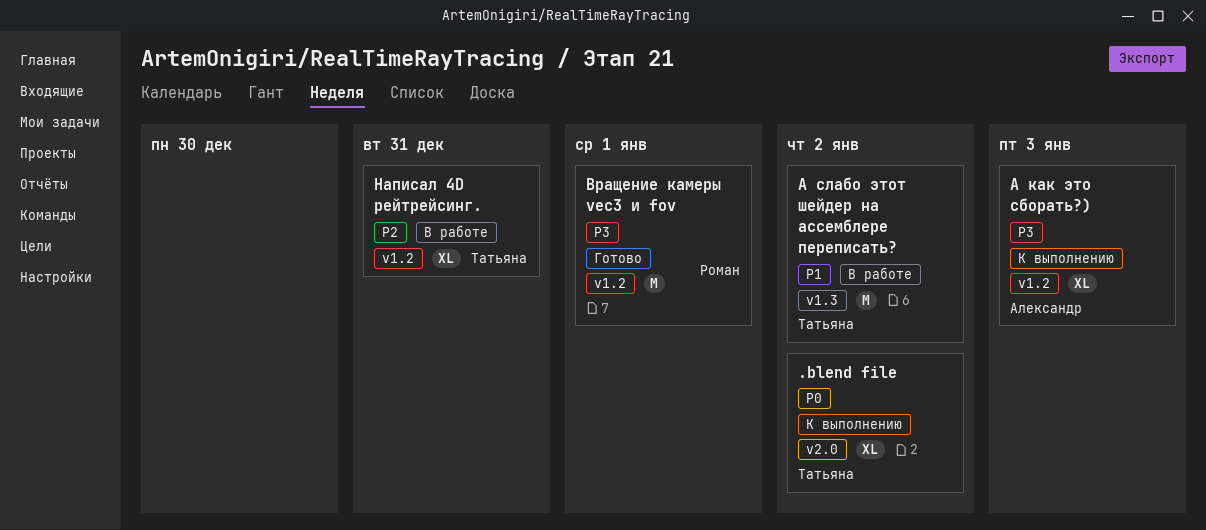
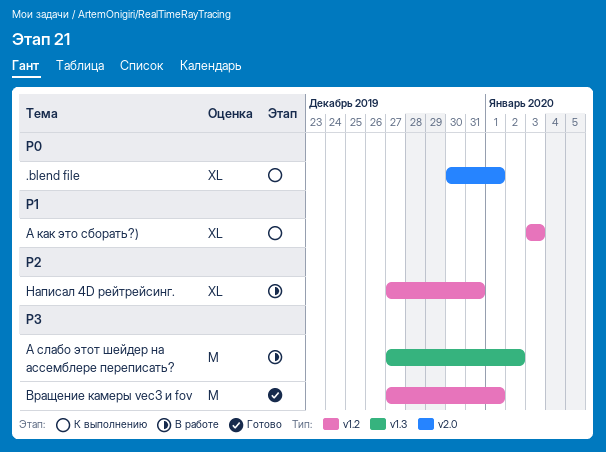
.blend file, due: Jan 2 -> Jan 1
А как это сборать?), priority: P3 -> P1
А слабо этот шейдер на ассемблере переписать?, priority: P1 -> P3

